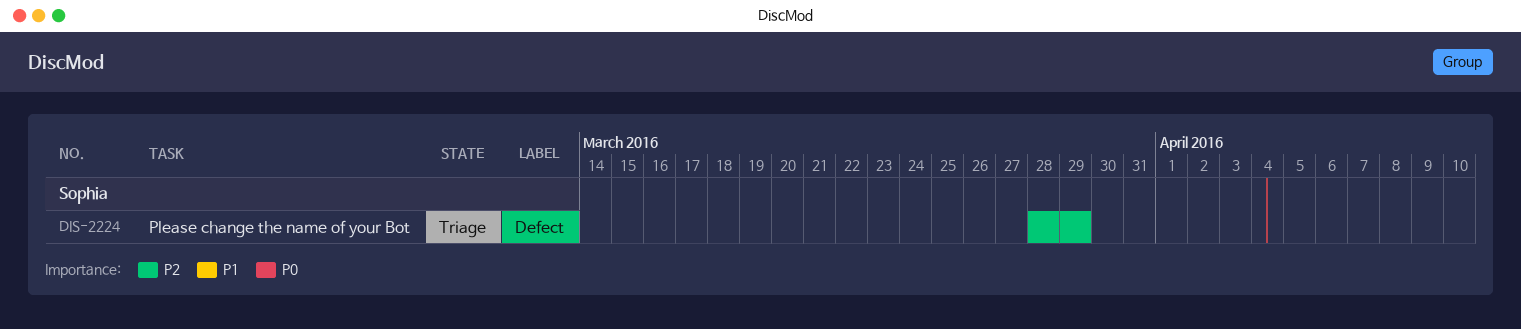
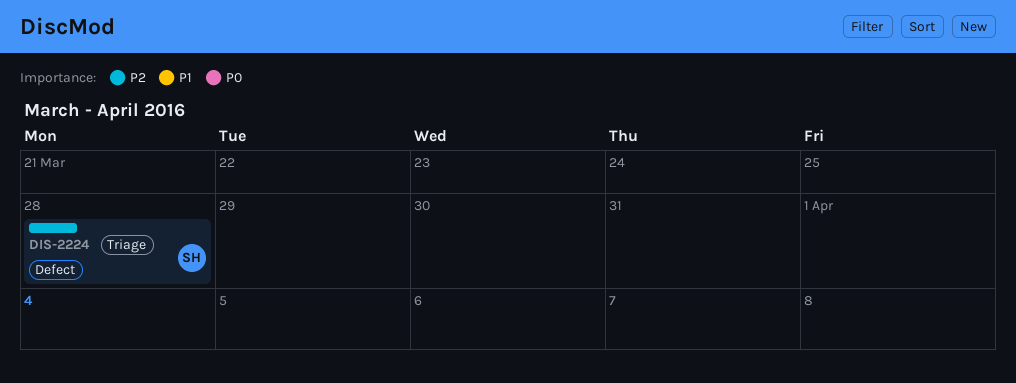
DIS-2224, due: Mar 29 -> Mar 28

